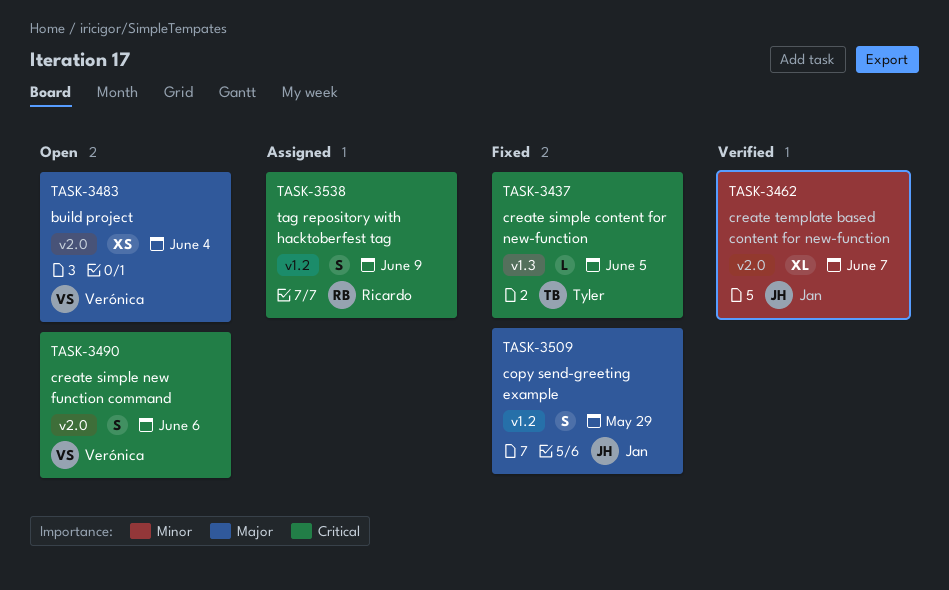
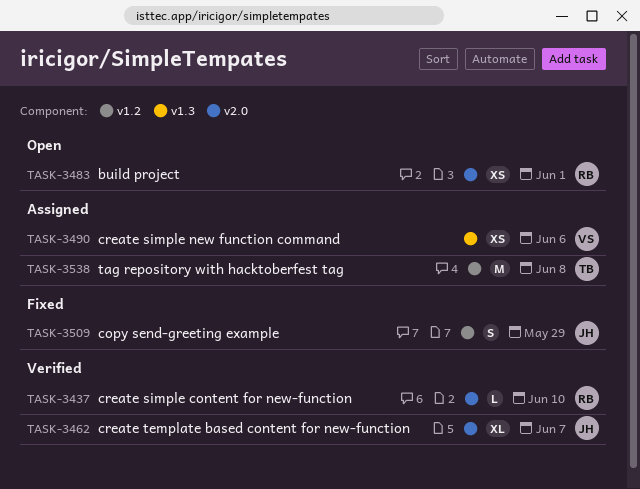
TASK-3437, status: Fixed -> Verified
TASK-3437, owner: Tyler -> Ricardo
TASK-3437, label: v1.3 -> v2.0
TASK-3437, due: Jun 5 -> Jun 10
TASK-3483, owner: Verónica -> Ricardo
TASK-3483, due: Jun 4 -> Jun 1
TASK-3490, status: Open -> Assigned
TASK-3490, label: v2.0 -> v1.3
TASK-3490, estimate: S -> XS
TASK-3538, owner: Ricardo -> Tyler
TASK-3538, estimate: S -> M
TASK-3538, due: Jun 9 -> Jun 8

